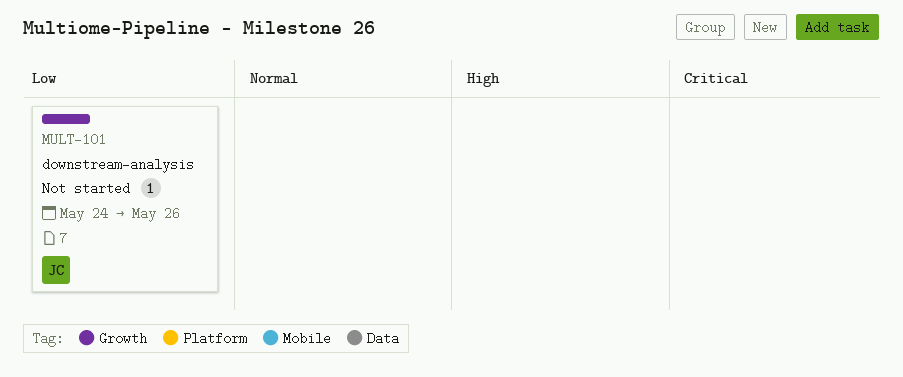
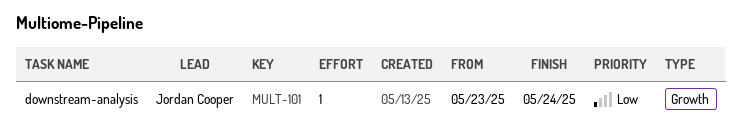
MULT-101, start: May 24 -> May 23
MULT-101, due: May 26 -> May 24

